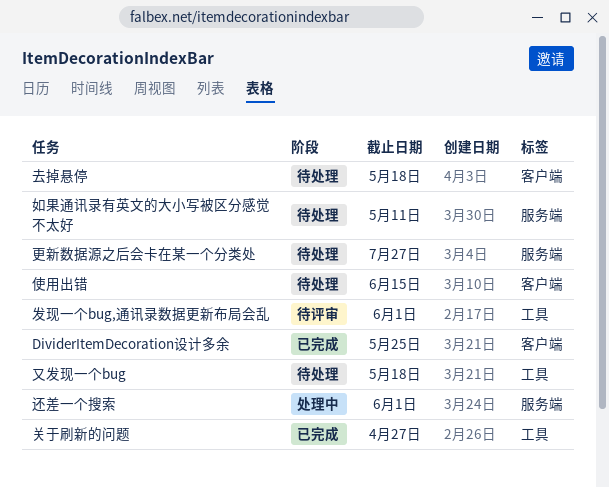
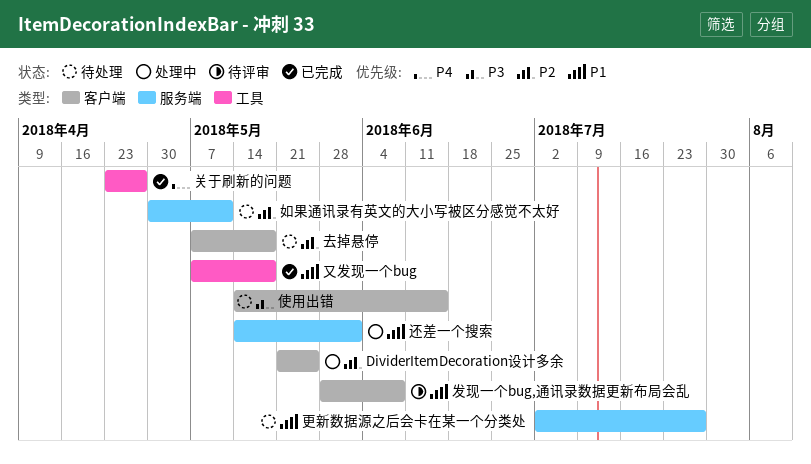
DividerItemDecoration设计多余, status: 已完成 -> 处理中
又发现一个bug, status: 待处理 -> 已完成
发现一个bug,通讯录数据更新布局会乱, label: 工具 -> 客户端
发现一个bug,通讯录数据更新布局会乱, due: Jun 1 -> Jun 8

